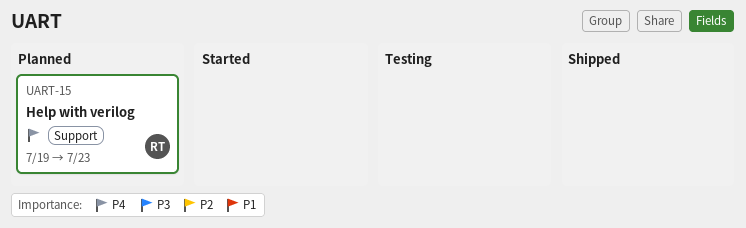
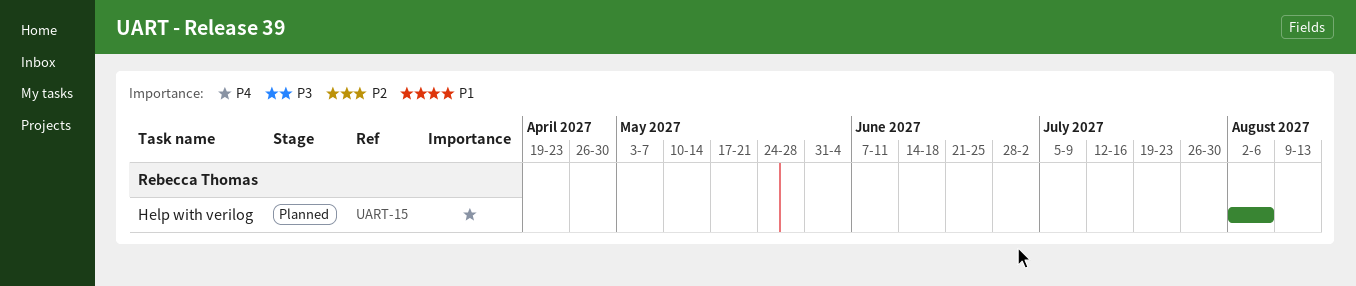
UART-15, start: Jul 19 -> Aug 2
UART-15, due: Jul 23 -> Aug 6

